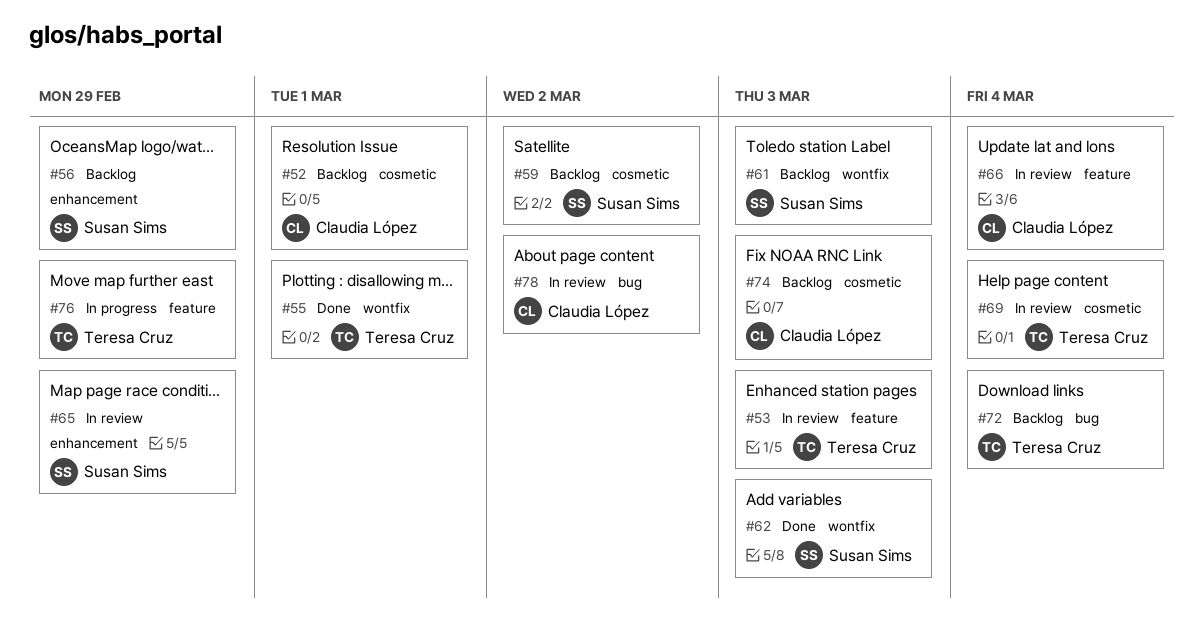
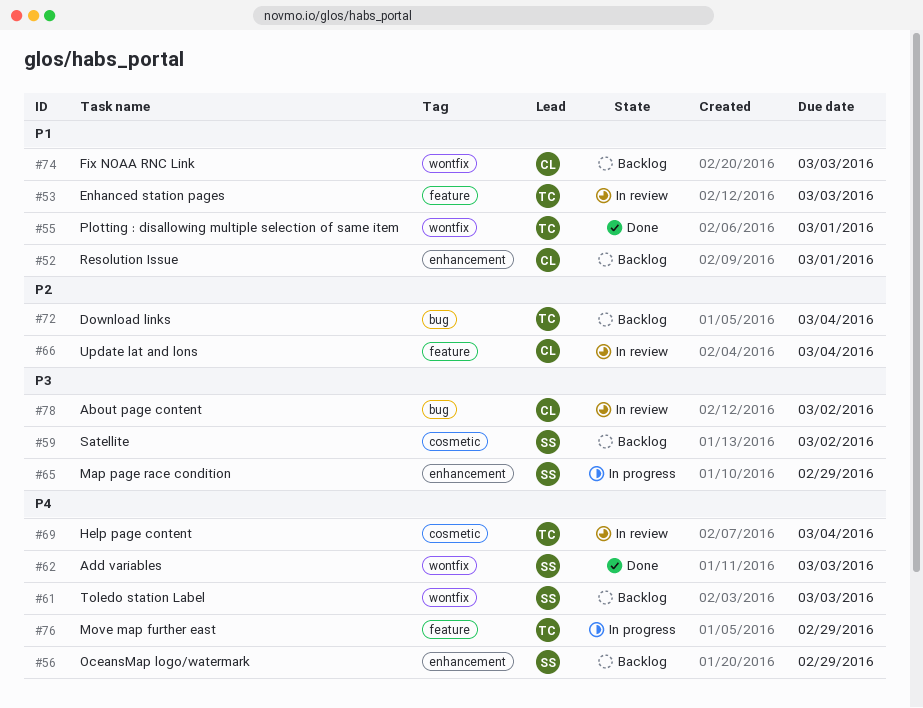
#52, label: cosmetic -> enhancement
#65, status: In review -> In progress
#74, label: cosmetic -> wontfix

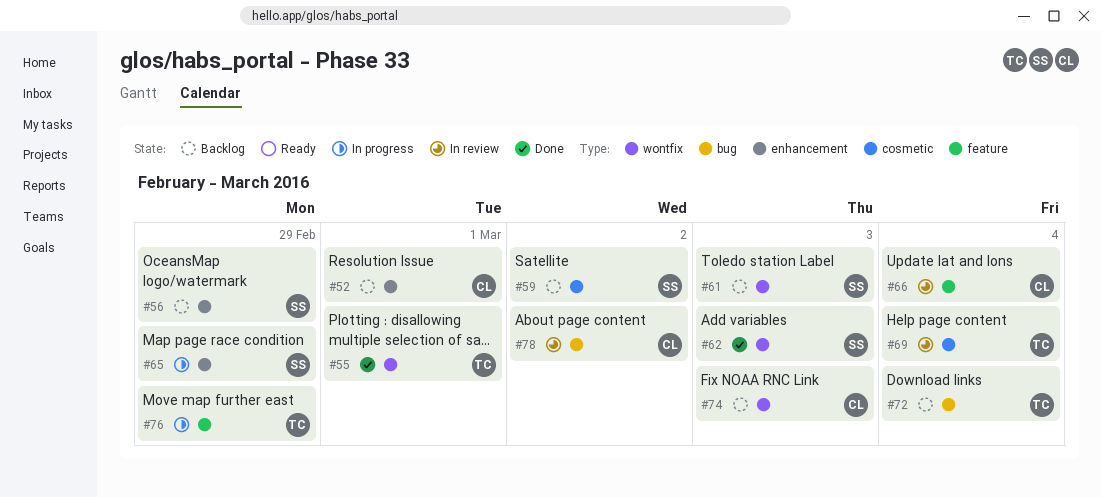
#53: present -> none

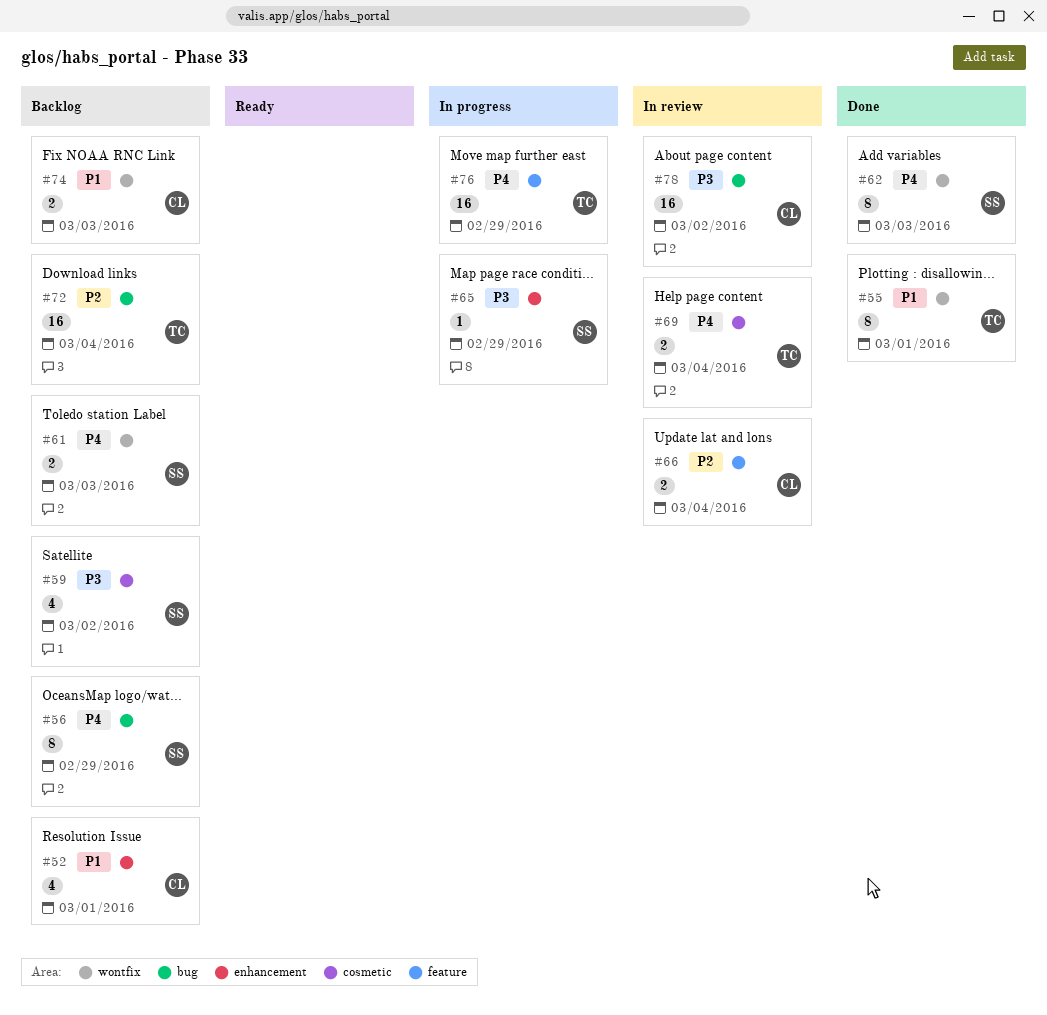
#56, label: enhancement -> bug

